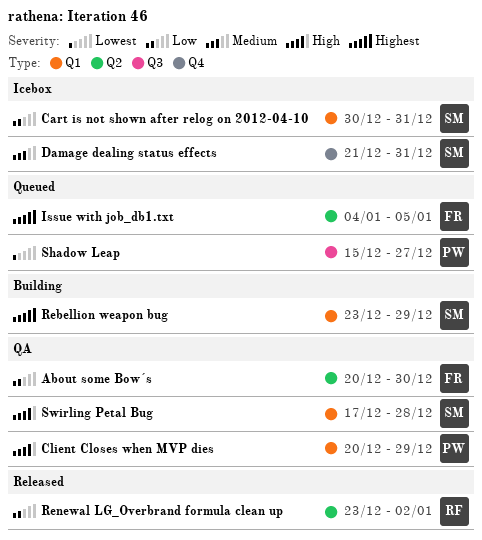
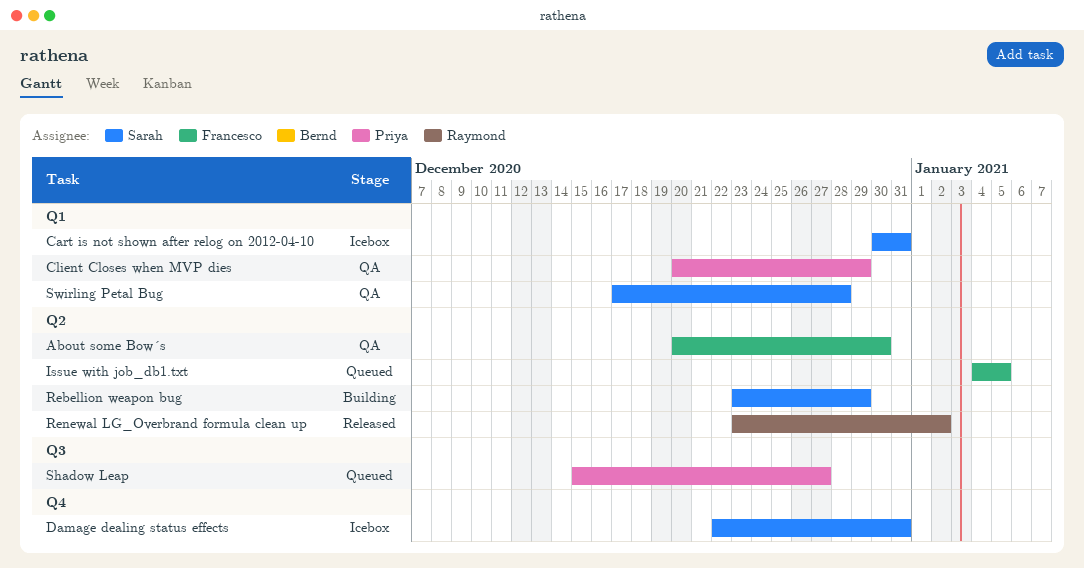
Damage dealing status effects, start: Dec 21 -> Dec 22
Rebellion weapon bug, label: Q1 -> Q2

